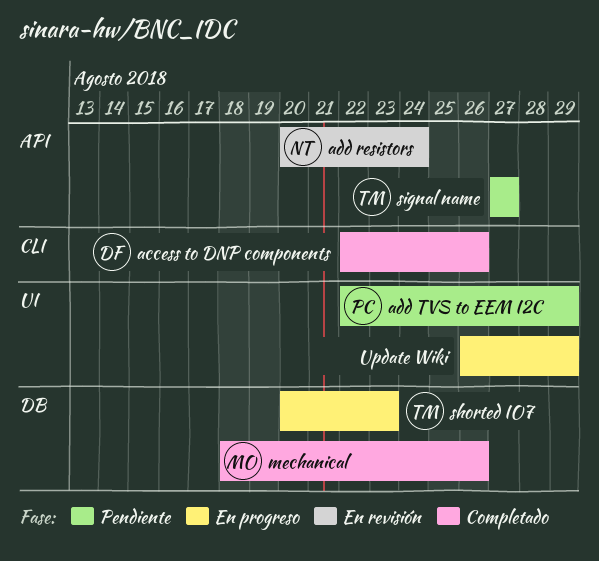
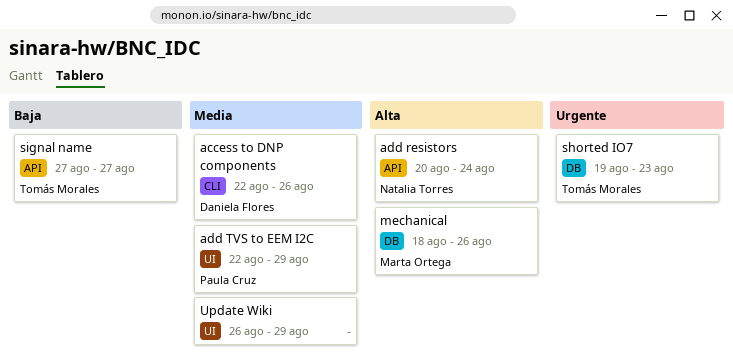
shorted IO7, start: Aug 20 -> Aug 19

